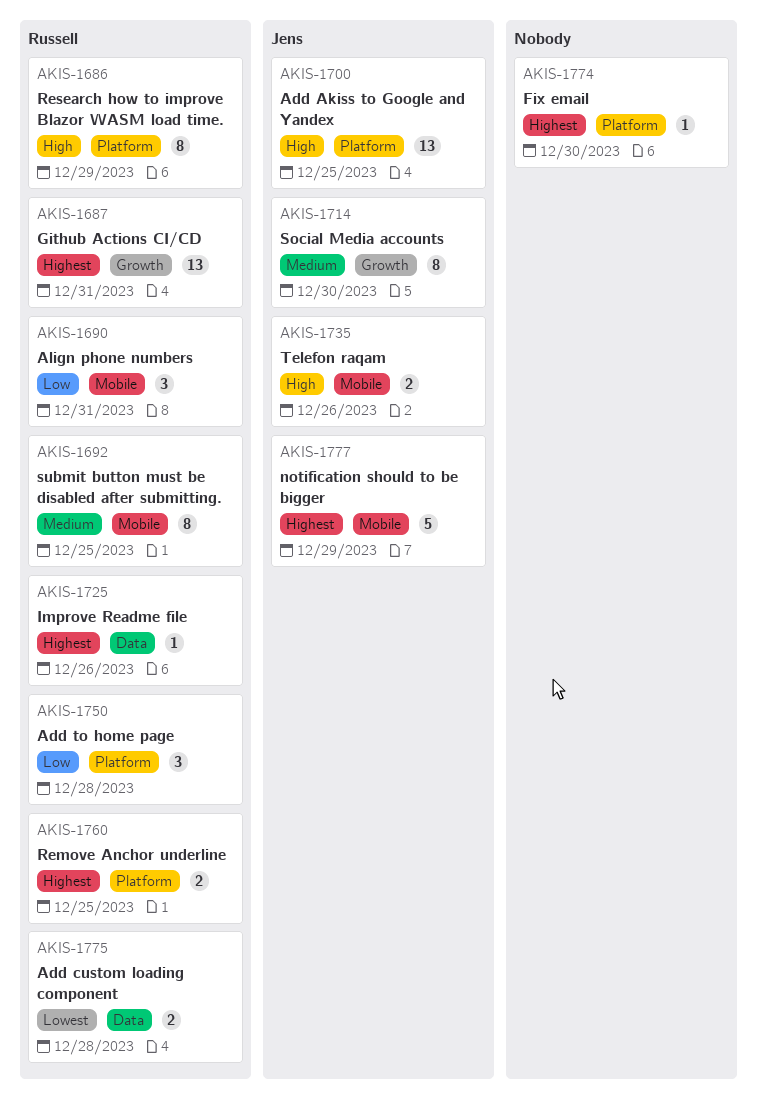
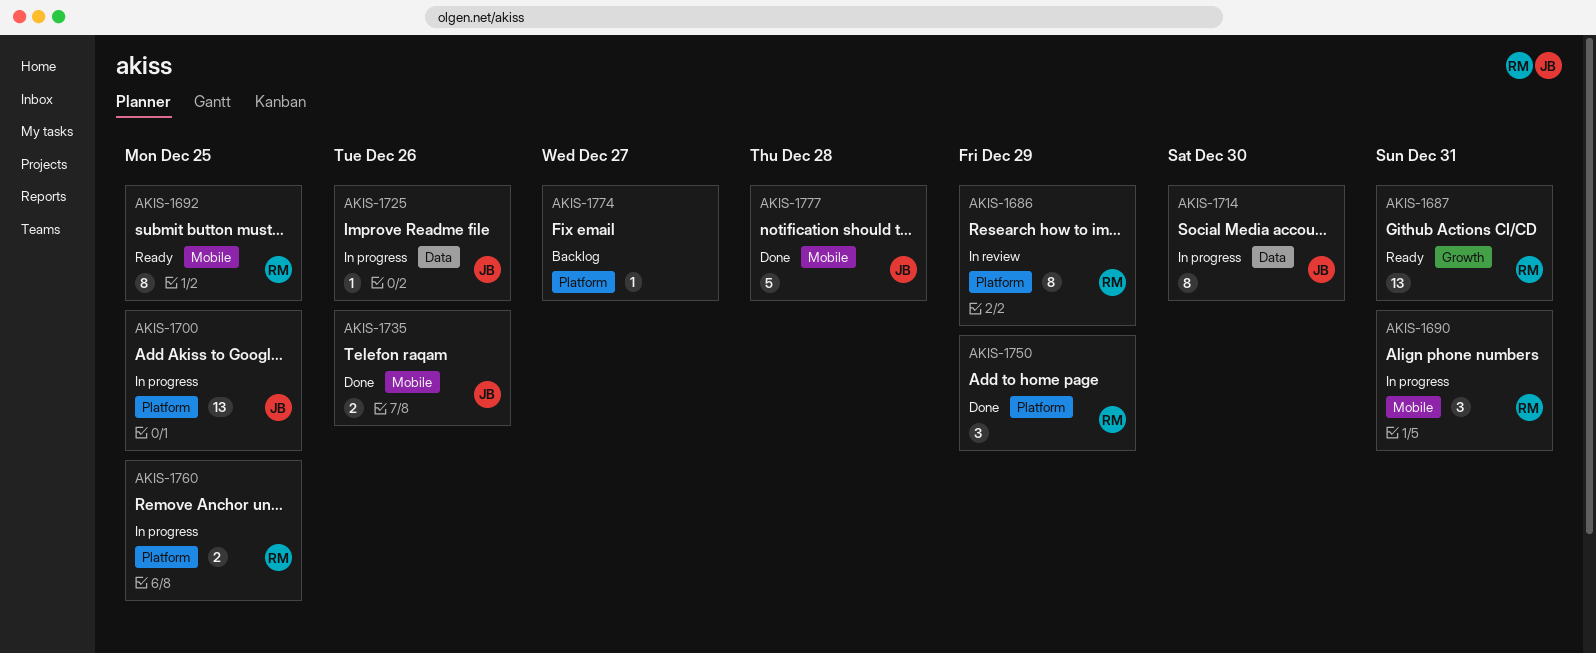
AKIS-1714, label: Growth -> Data
AKIS-1725, owner: Russell -> Jens
AKIS-1750, due: Dec 28 -> Dec 29
AKIS-1774, due: Dec 30 -> Dec 27
AKIS-1775: present -> none
AKIS-1777, due: Dec 29 -> Dec 28

